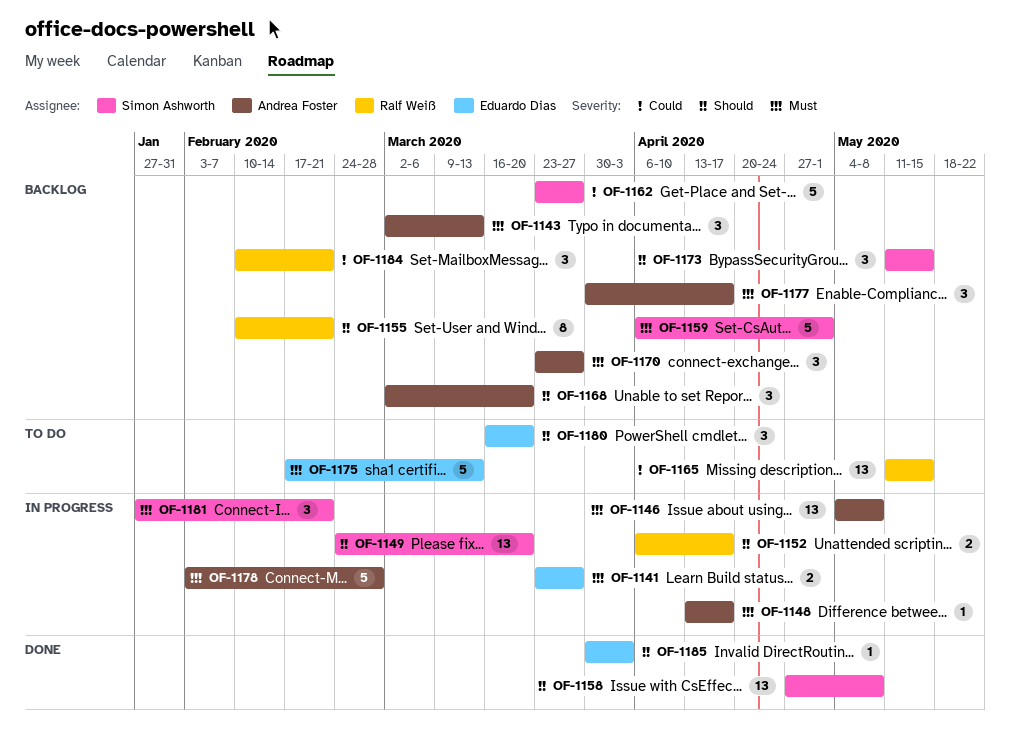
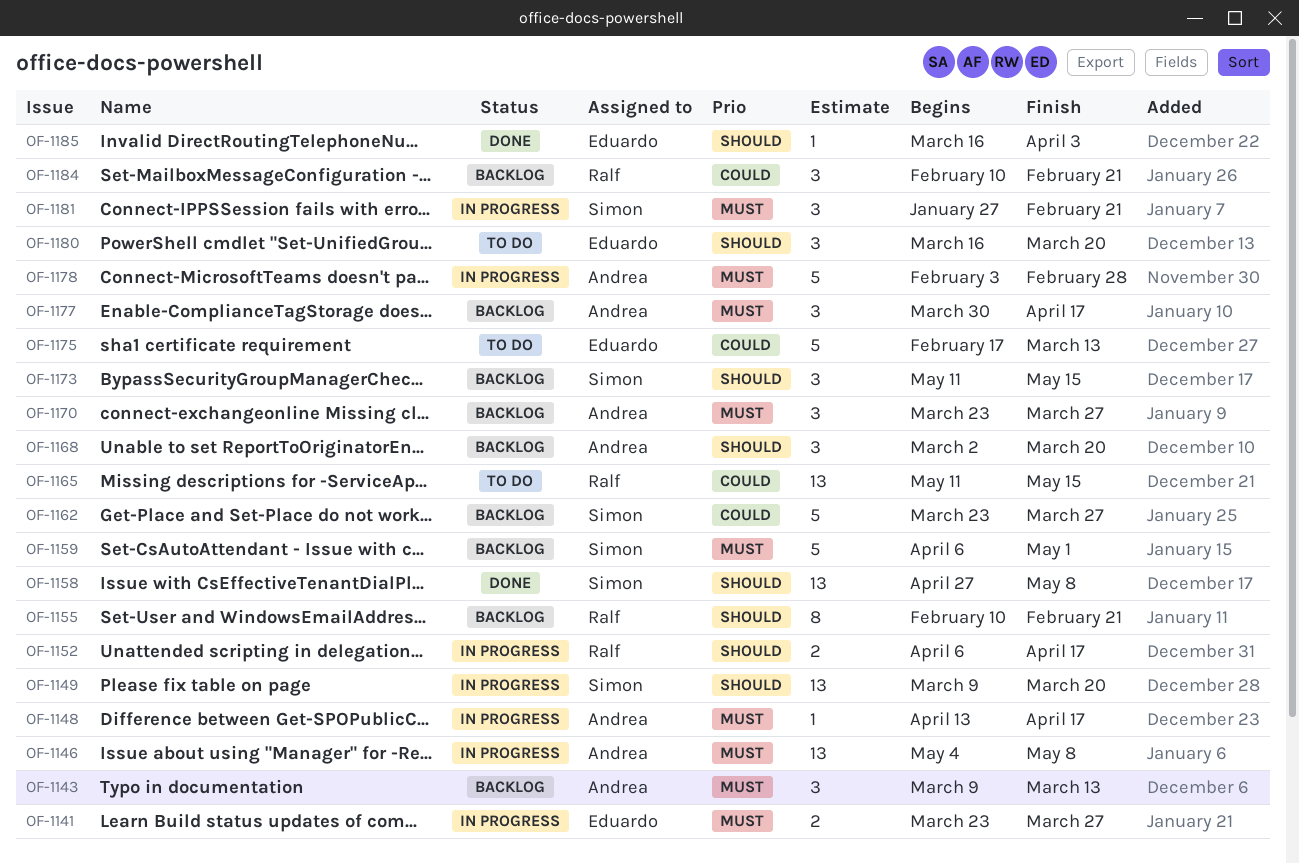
OF-1143, start: Mar 2 -> Mar 9
OF-1149, start: Feb 24 -> Mar 9
OF-1175, priority: Must -> Could
OF-1185, start: Mar 30 -> Mar 16

